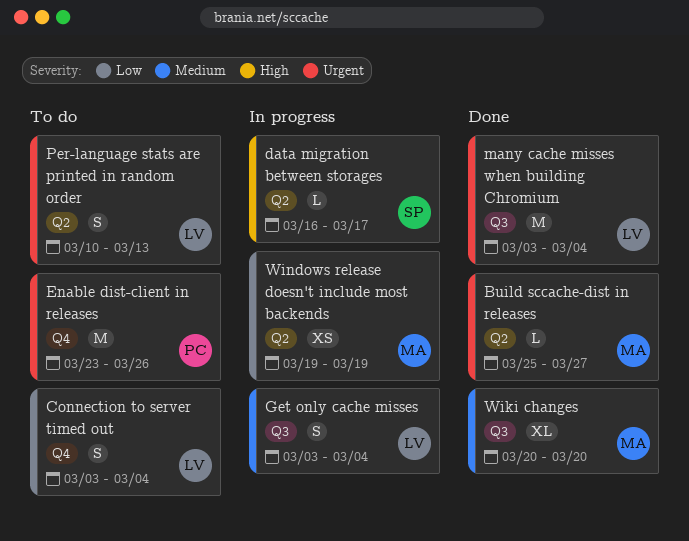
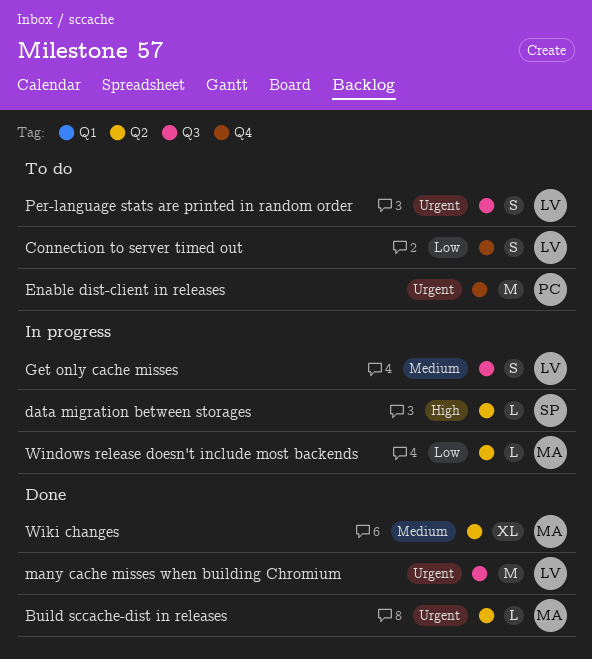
Per-language stats are printed in random order, label: Q2 -> Q3
Wiki changes, label: Q3 -> Q2
Windows release doesn't include most backends, estimate: XS -> L

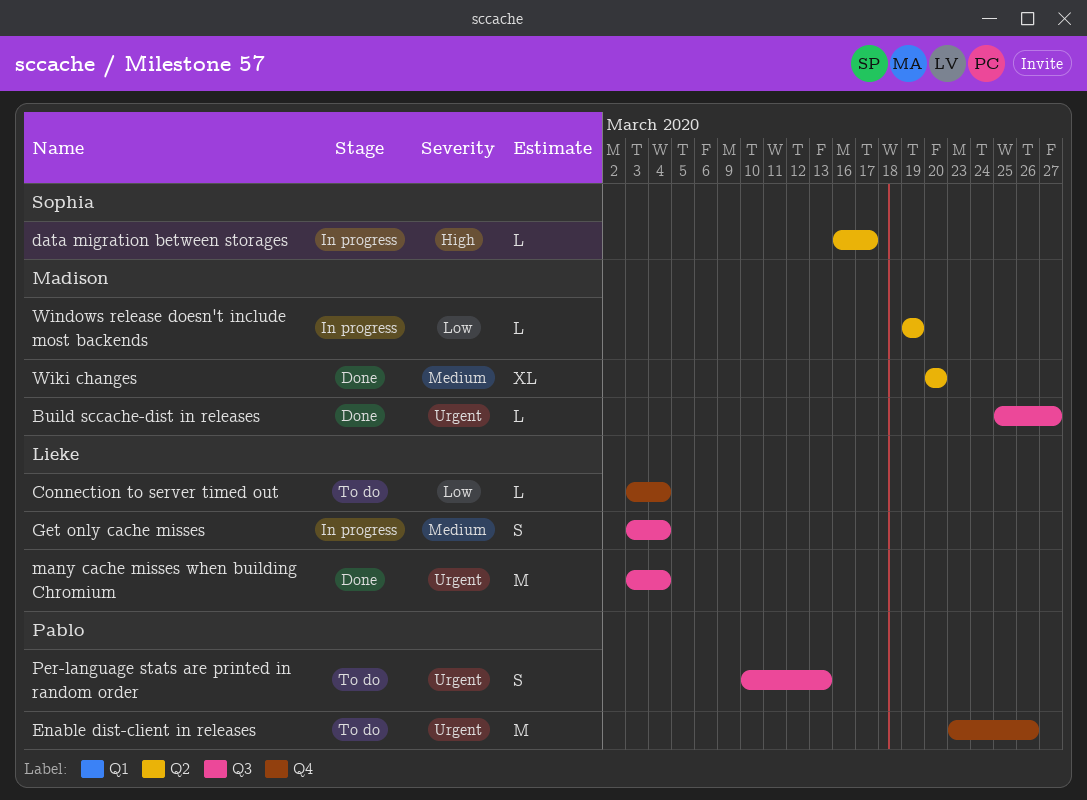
Build sccache-dist in releases, label: Q2 -> Q3
Connection to server timed out, estimate: S -> L
Per-language stats are printed in random order, owner: Lieke -> Pablo

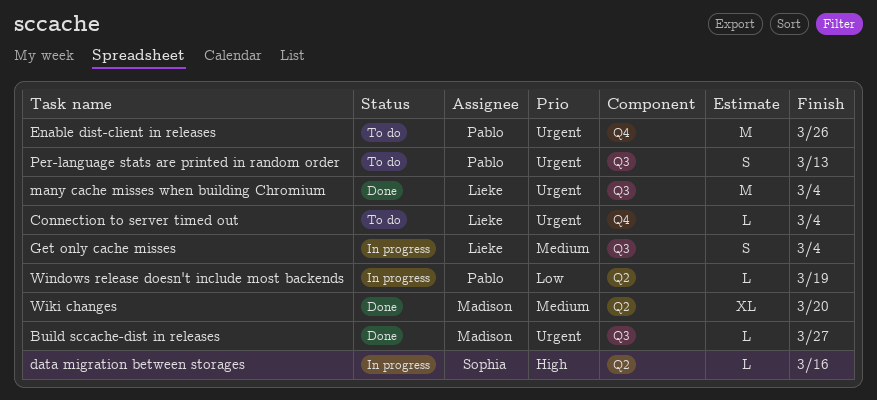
Connection to server timed out, priority: Low -> Urgent
data migration between storages, due: Mar 17 -> Mar 16
Windows release doesn't include most backends, owner: Madison -> Pablo

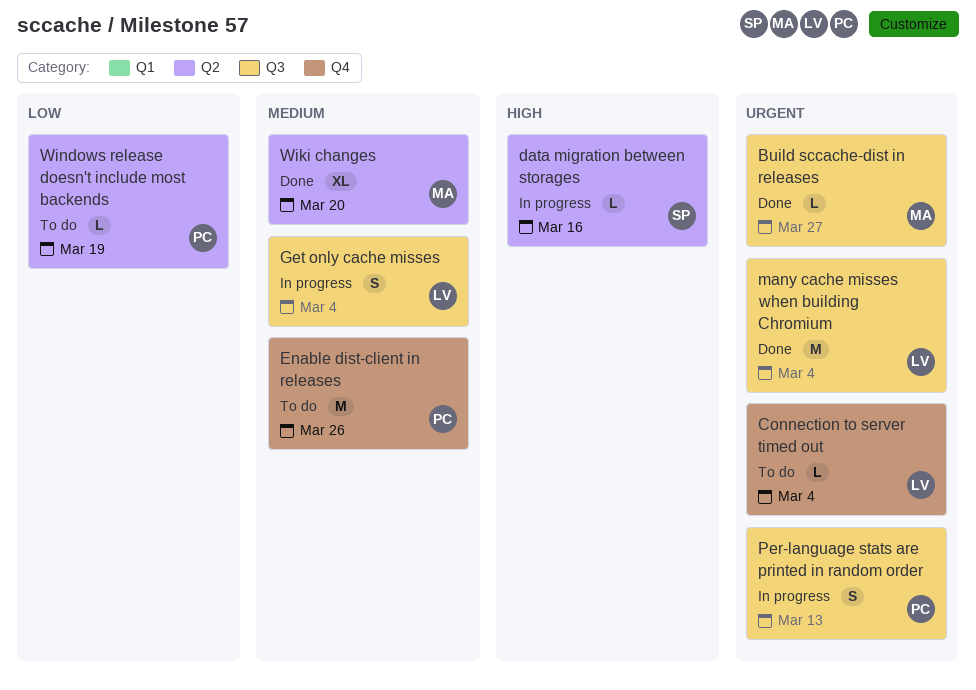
Enable dist-client in releases, priority: Urgent -> Medium
Per-language stats are printed in random order, status: To do -> In progress
Windows release doesn't include most backends, status: In progress -> To do

